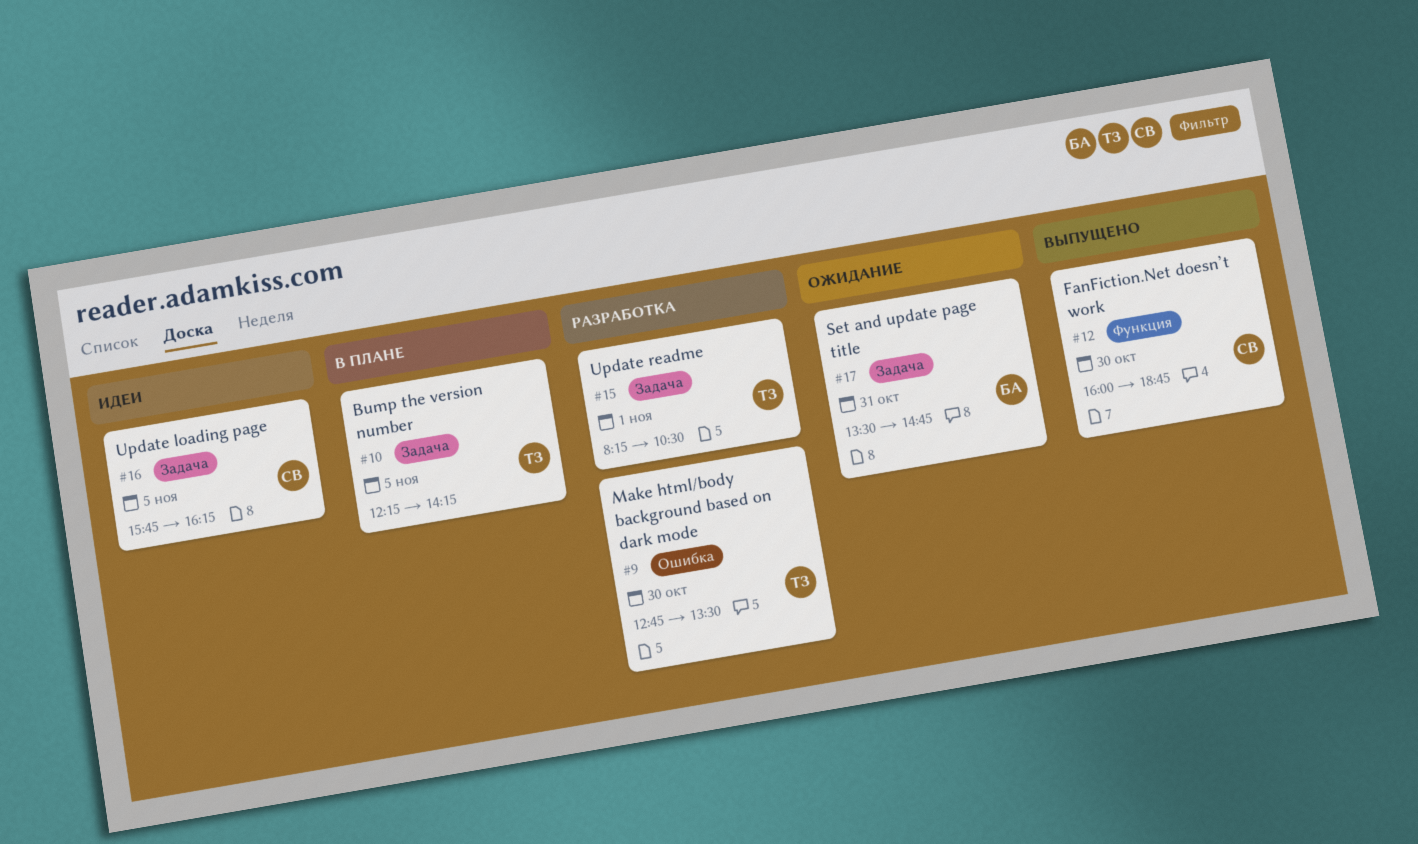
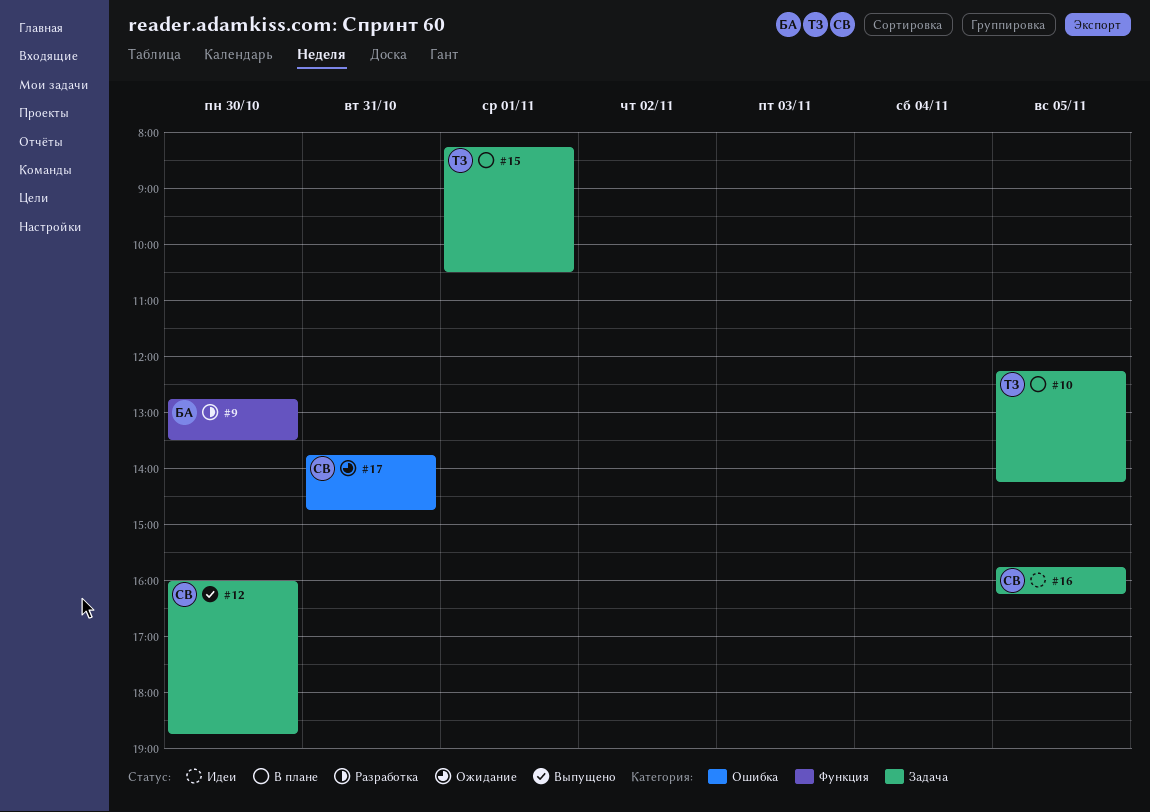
#9, owner: ТЗ -> БА
#9, label: Ошибка -> Функция
#12, label: Функция -> Задача
#15, status: Разработка -> В плане
#17, owner: БА -> СВ
#17, label: Задача -> Ошибка
#17, begins: 13:30 -> 13:45

